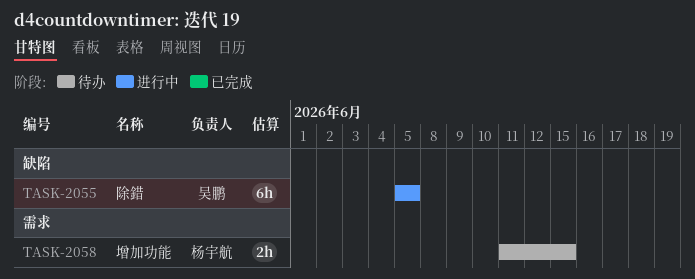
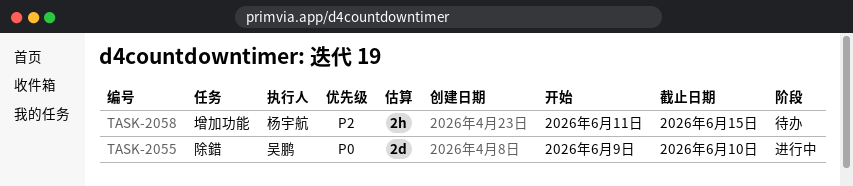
TASK-2055, estimate: 6h -> 2d
TASK-2055, start: Jun 5 -> Jun 9
TASK-2055, due: Jun 5 -> Jun 10

